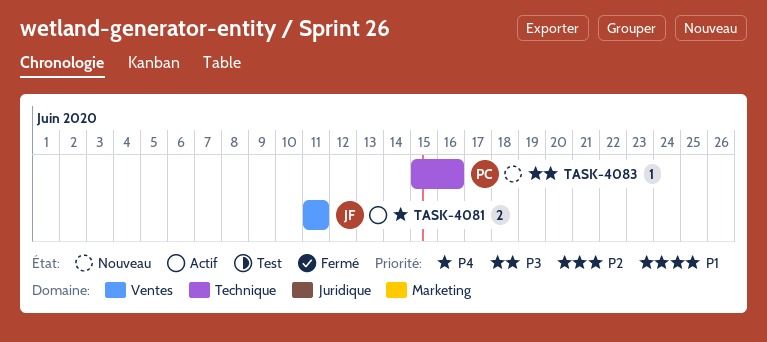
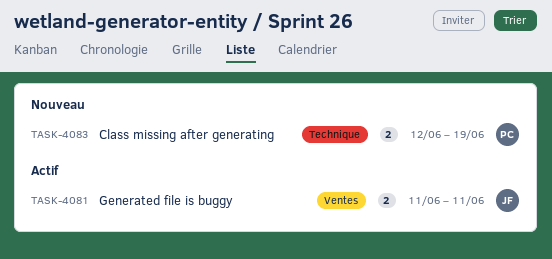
TASK-4083, estimate: 1 -> 2
TASK-4083, start: Jun 15 -> Jun 12
TASK-4083, due: Jun 16 -> Jun 19

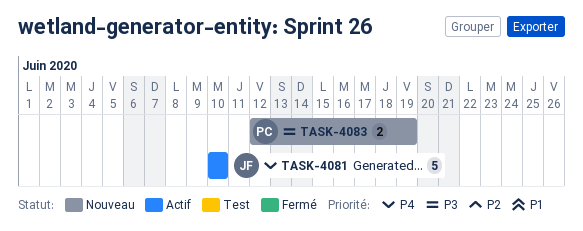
TASK-4081, estimate: 2 -> 5
TASK-4081, start: Jun 11 -> Jun 10
TASK-4081, due: Jun 11 -> Jun 10

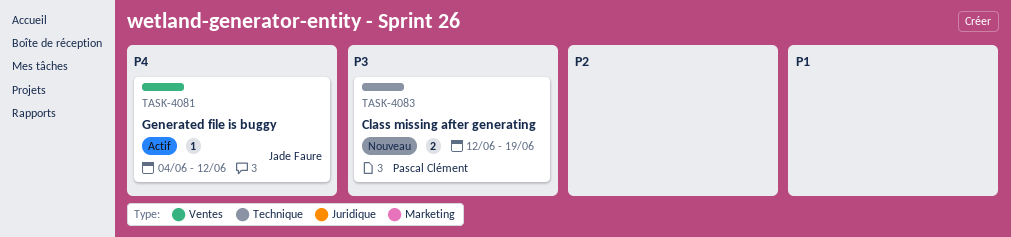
TASK-4081, estimate: 5 -> 1
TASK-4081, start: Jun 10 -> Jun 4
TASK-4081, due: Jun 10 -> Jun 12

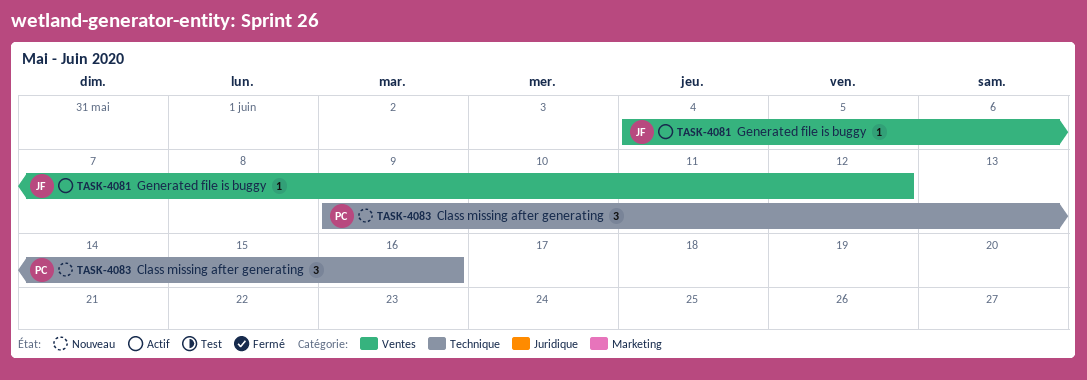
TASK-4083, estimate: 2 -> 3
TASK-4083, start: Jun 12 -> Jun 9
TASK-4083, due: Jun 19 -> Jun 16

